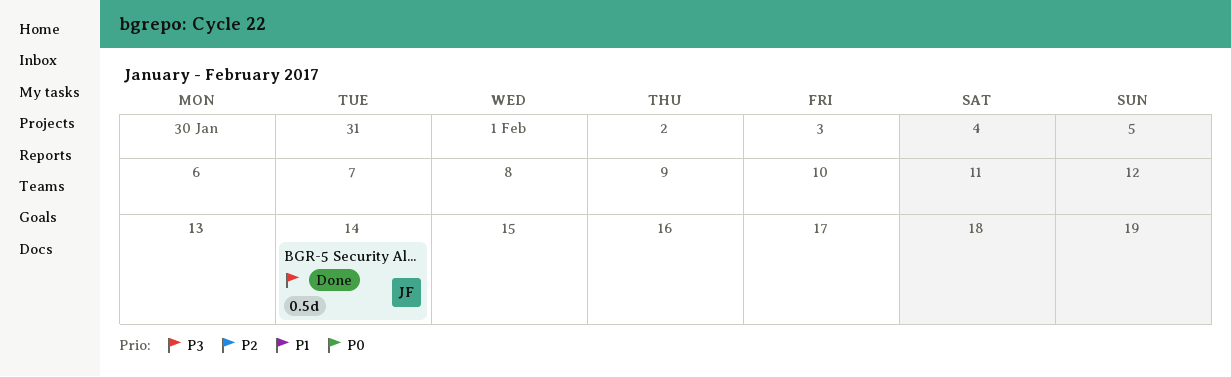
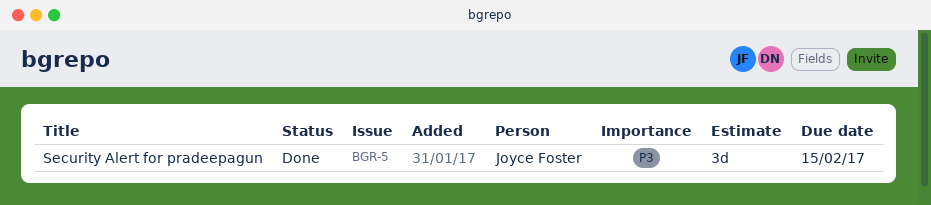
BGR-5, estimate: 0.5d -> 3d
BGR-5, due: Feb 14 -> Feb 15

